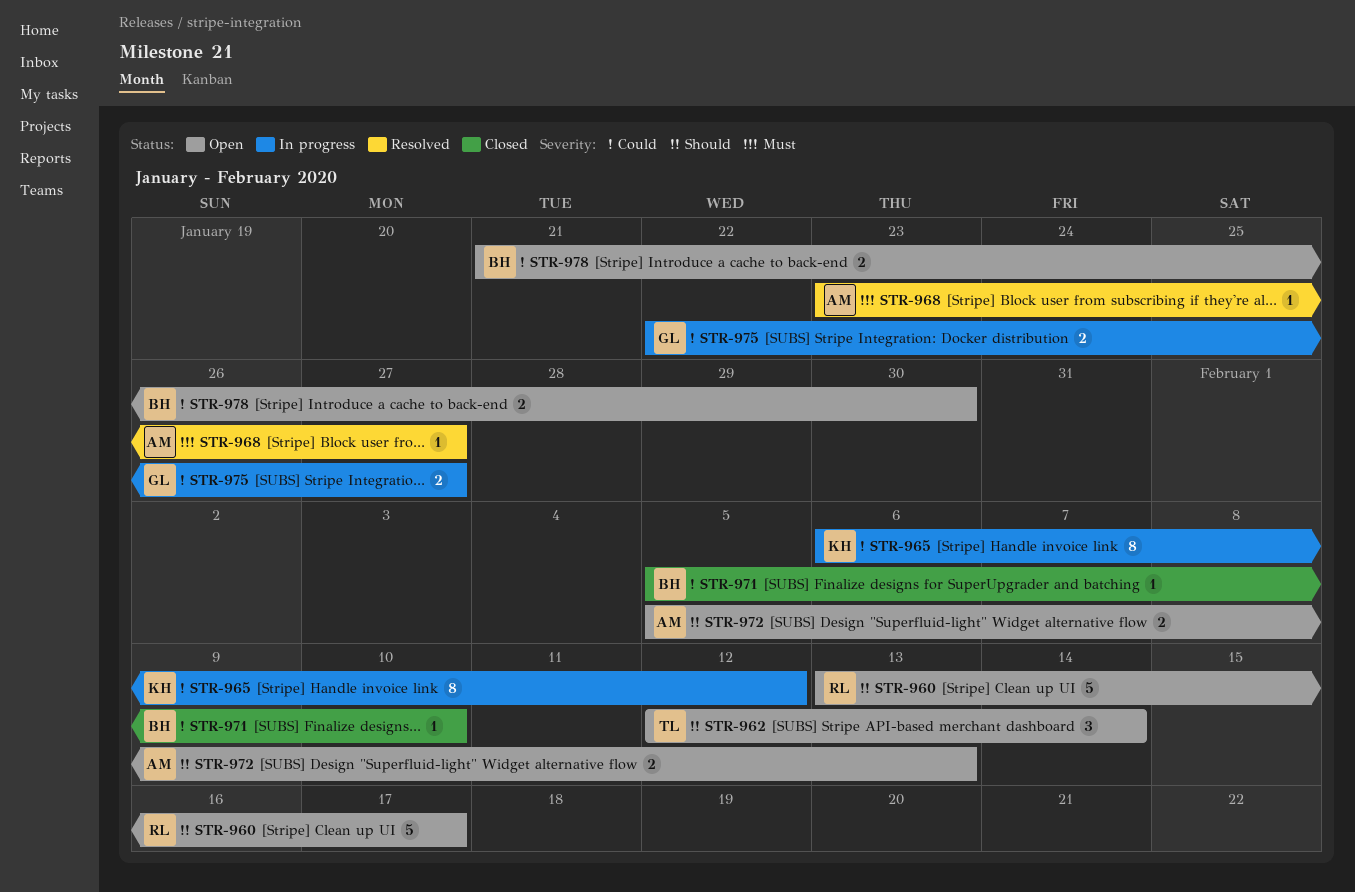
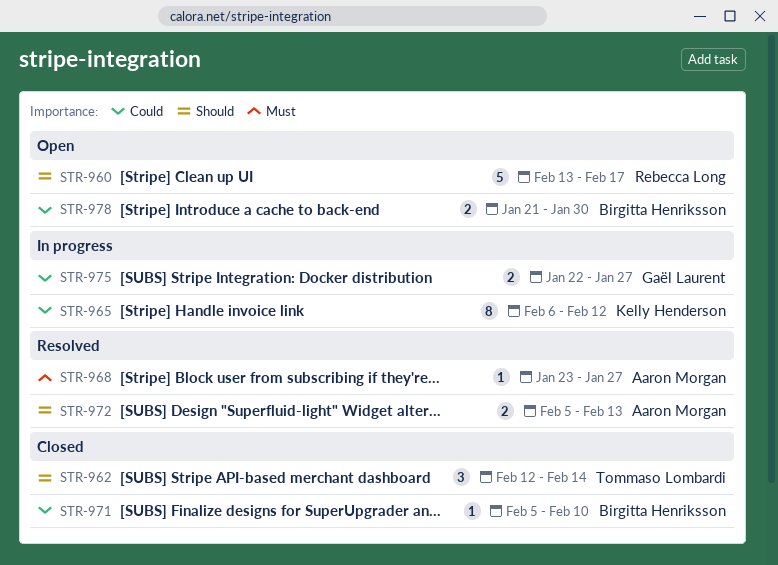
STR-962, status: Open -> Closed
STR-972, status: Open -> Resolved

